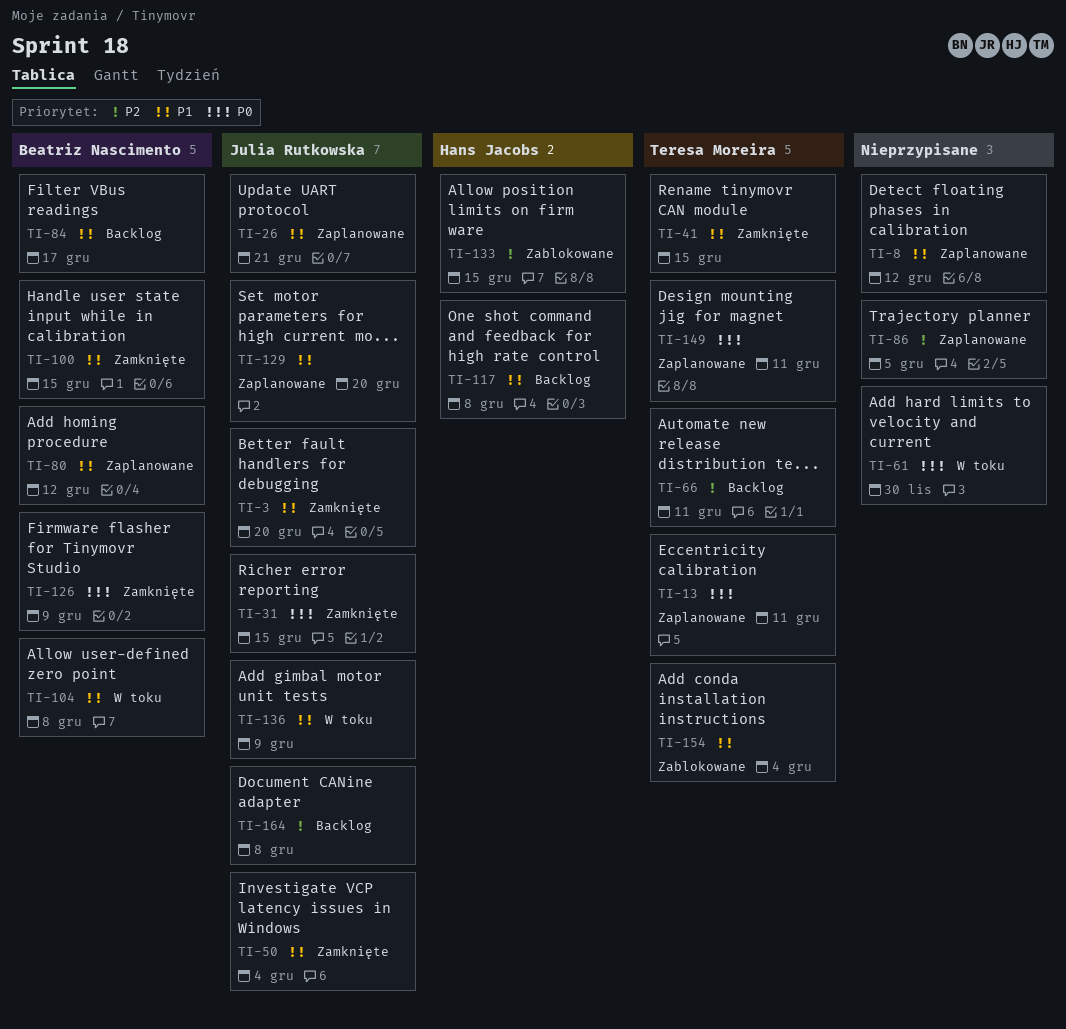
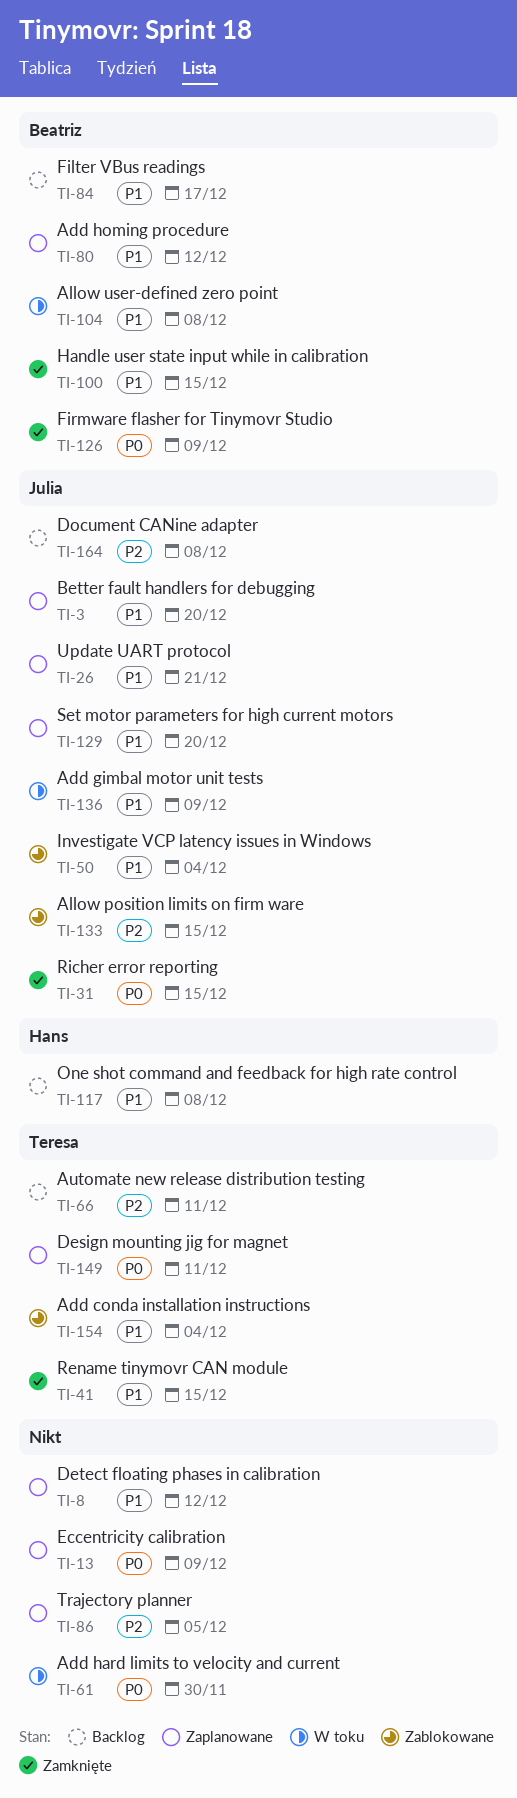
TI-3, status: Zamknięte -> Zaplanowane
TI-13, owner: Teresa Moreira -> none
TI-13, due: Dec 11 -> Dec 9
TI-50, status: Zamknięte -> Zablokowane
TI-133, owner: Hans Jacobs -> Julia Rutkowska

